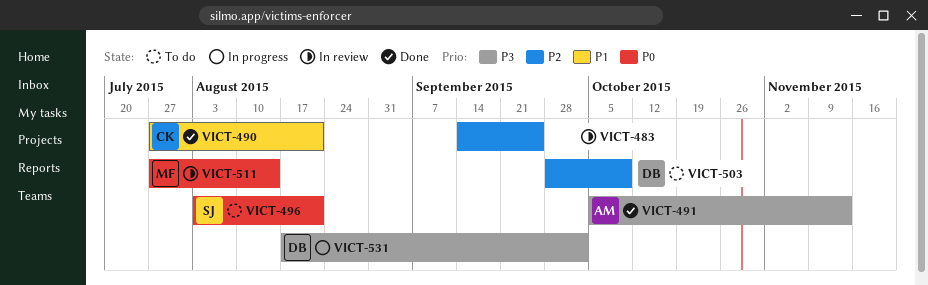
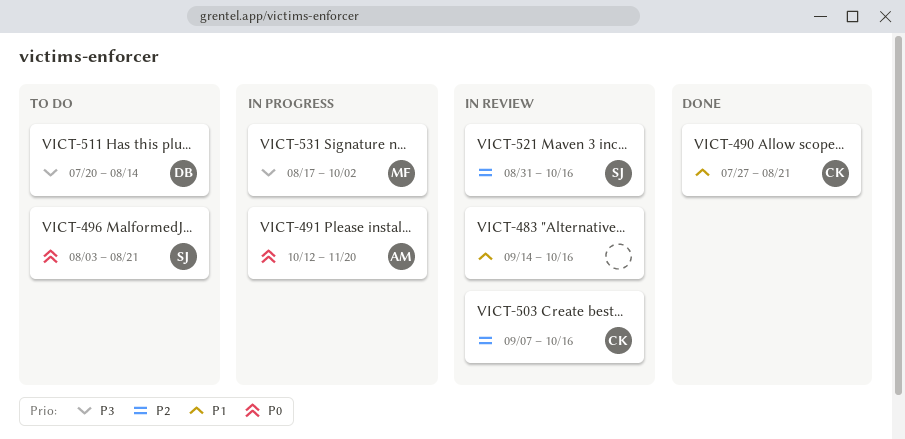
VICT-483, priority: P2 -> P1
VICT-483, due: Sep 25 -> Oct 16
VICT-491, status: Done -> In progress
VICT-491, priority: P3 -> P0
VICT-491, start: Oct 5 -> Oct 12
VICT-491, due: Nov 13 -> Nov 20
VICT-503, status: To do -> In review
VICT-503, owner: DB -> CK
VICT-503, start: Sep 28 -> Sep 7
VICT-503, due: Oct 9 -> Oct 16
VICT-511, status: In review -> To do
VICT-511, owner: MF -> DB
VICT-511, priority: P0 -> P3
VICT-511, start: Jul 27 -> Jul 20
VICT-521: none -> present
VICT-531, owner: DB -> MF

